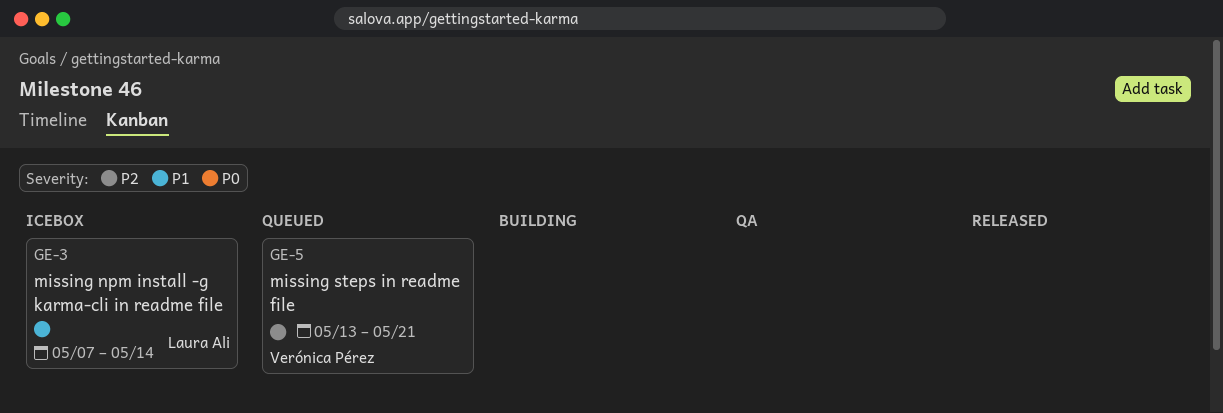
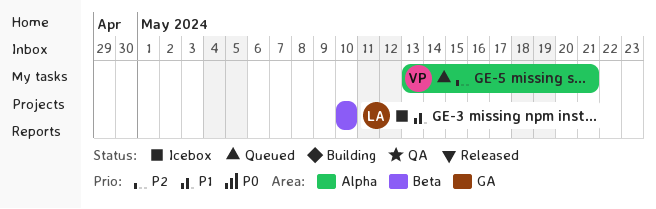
GE-3, start: May 7 -> May 10
GE-3, due: May 14 -> May 10

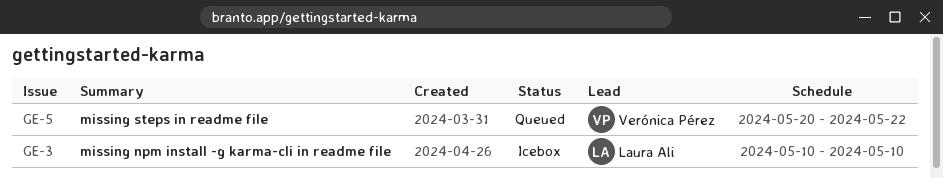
GE-5, start: May 13 -> May 20
GE-5, due: May 21 -> May 22

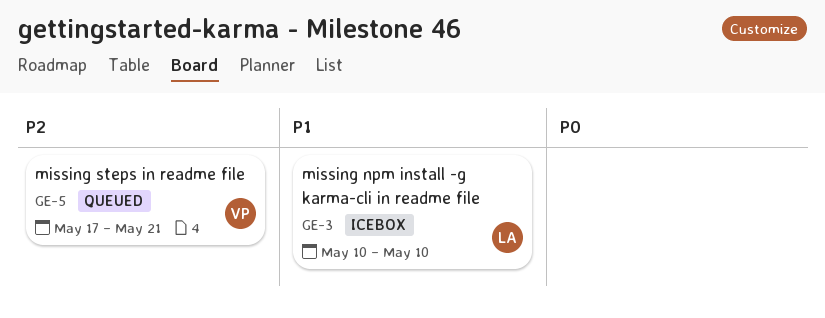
GE-5, start: May 20 -> May 17
GE-5, due: May 22 -> May 21

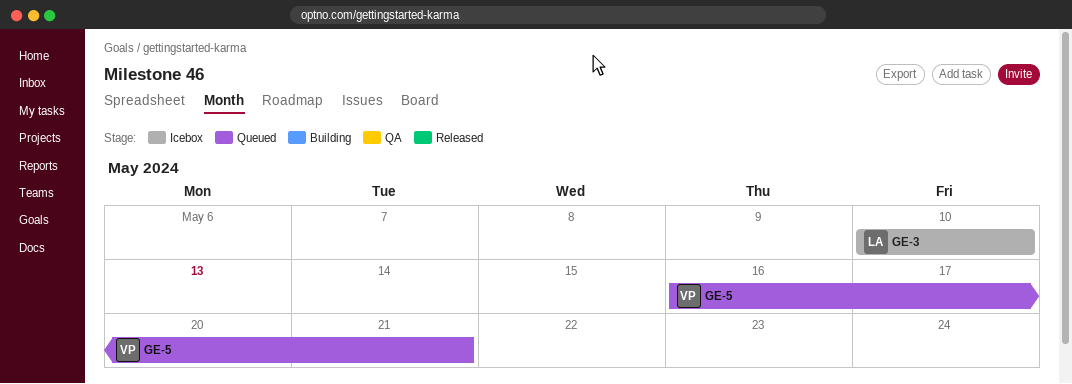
GE-5, start: May 17 -> May 16

